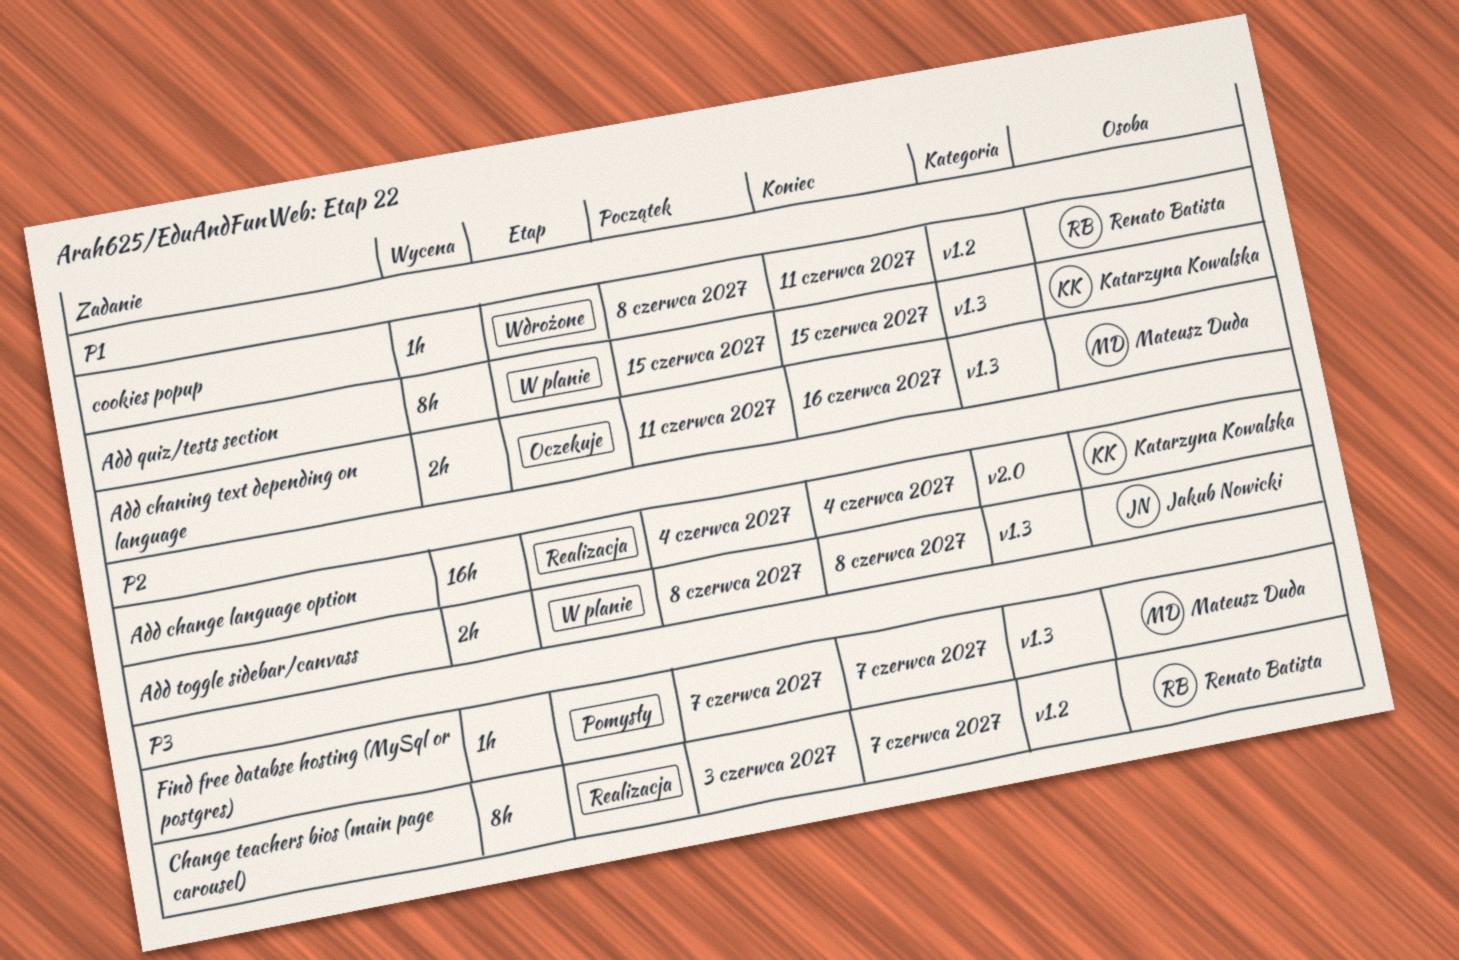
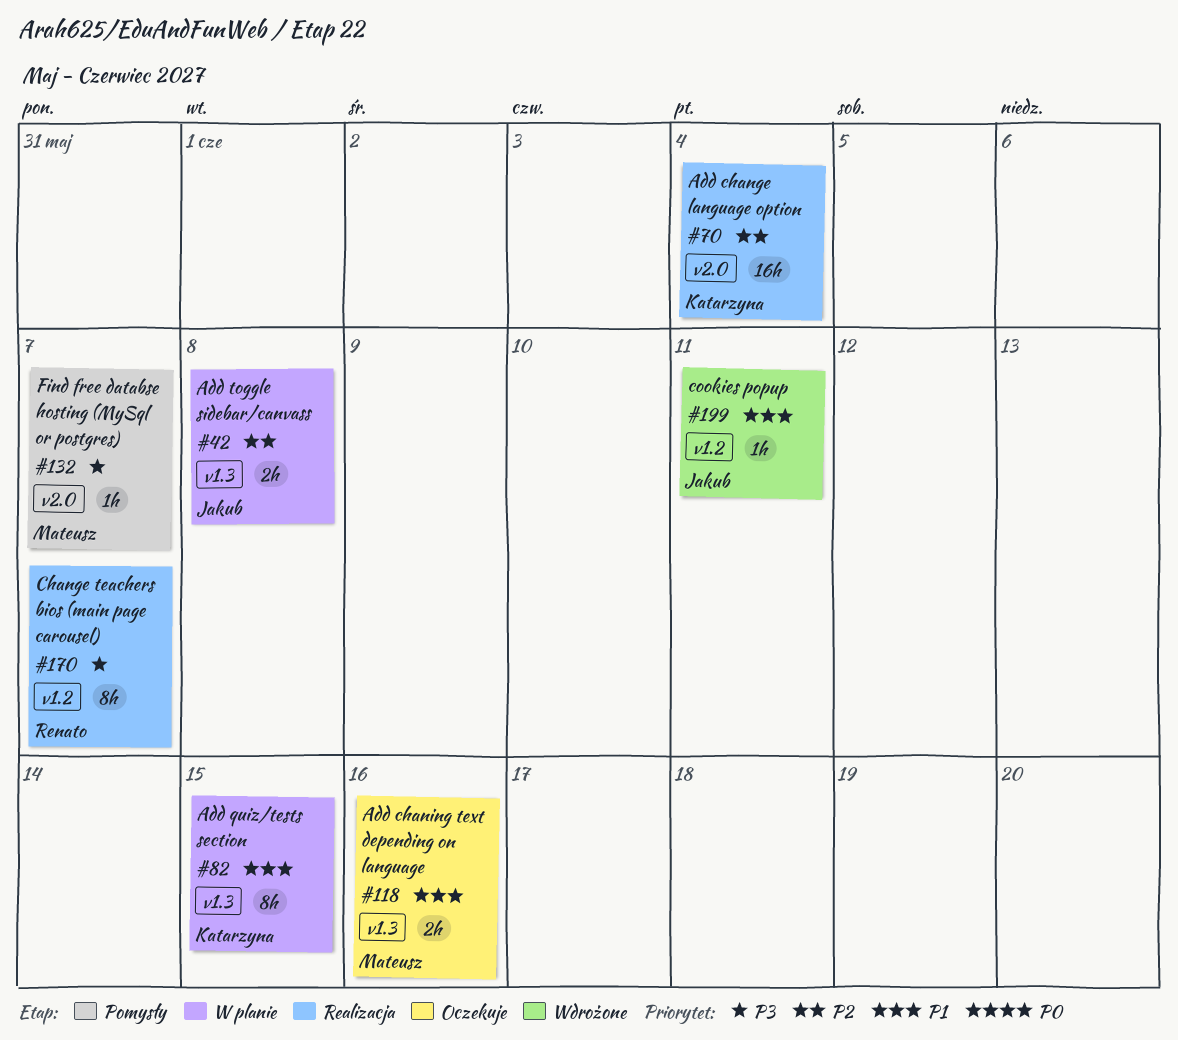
cookies popup, owner: Renato Batista -> Jakub Nowicki
Find free databse hosting (MySql or postgres), label: v1.3 -> v2.0

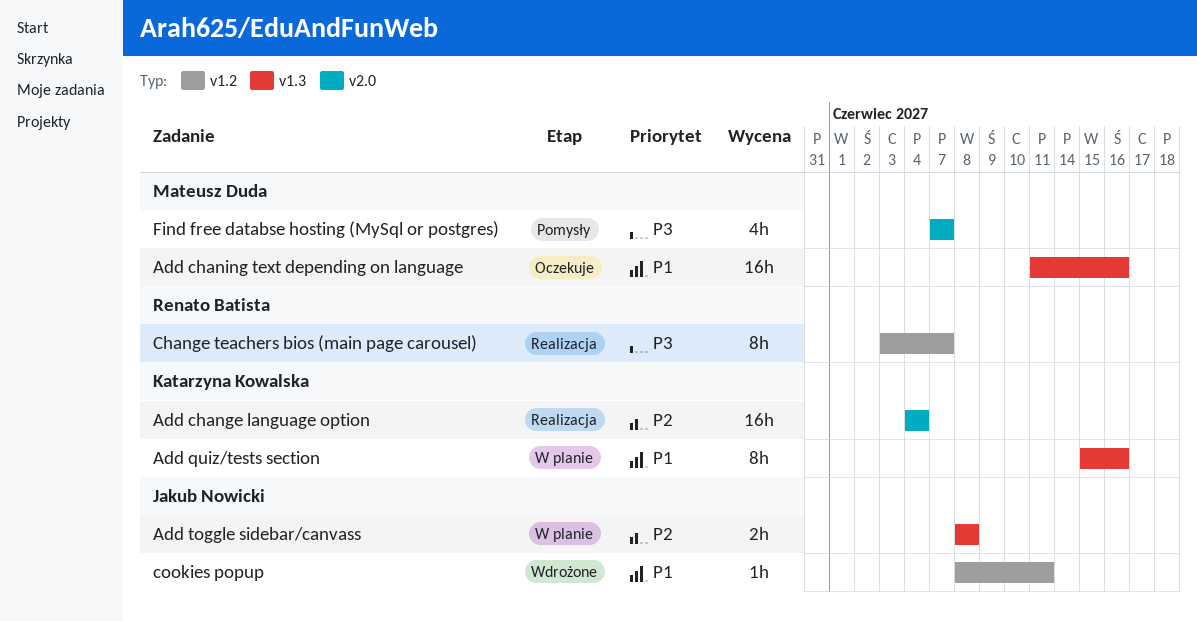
Add chaning text depending on language, estimate: 2h -> 16h
Add quiz/tests section, due: Jun 15 -> Jun 16
Find free databse hosting (MySql or postgres), estimate: 1h -> 4h

